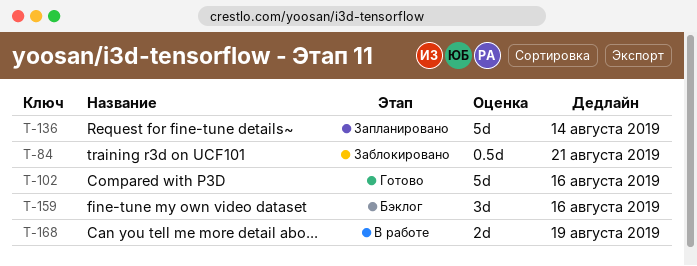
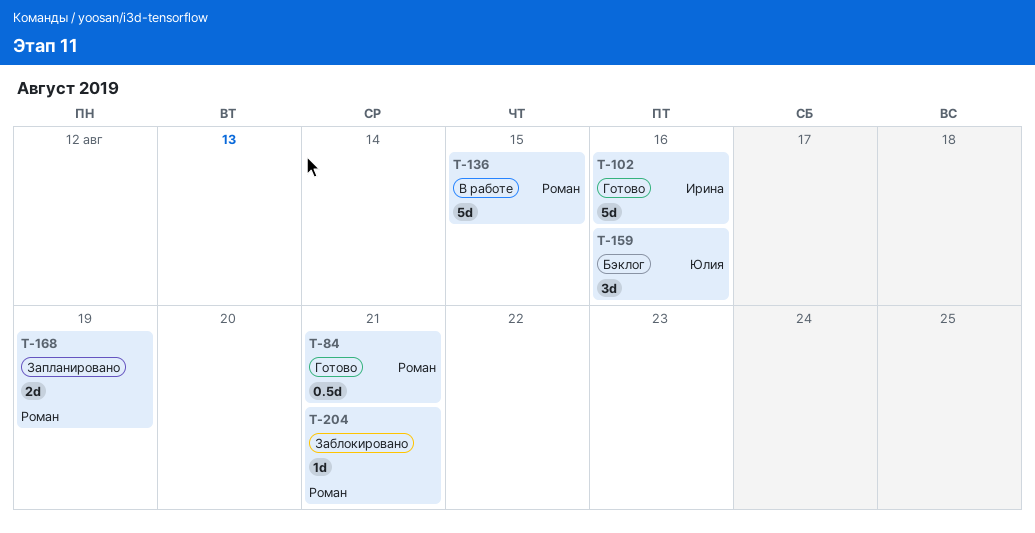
T-84, status: Заблокировано -> Готово
T-136, status: Запланировано -> В работе
T-136, due: Aug 14 -> Aug 15
T-168, status: В работе -> Запланировано
T-204: none -> present

